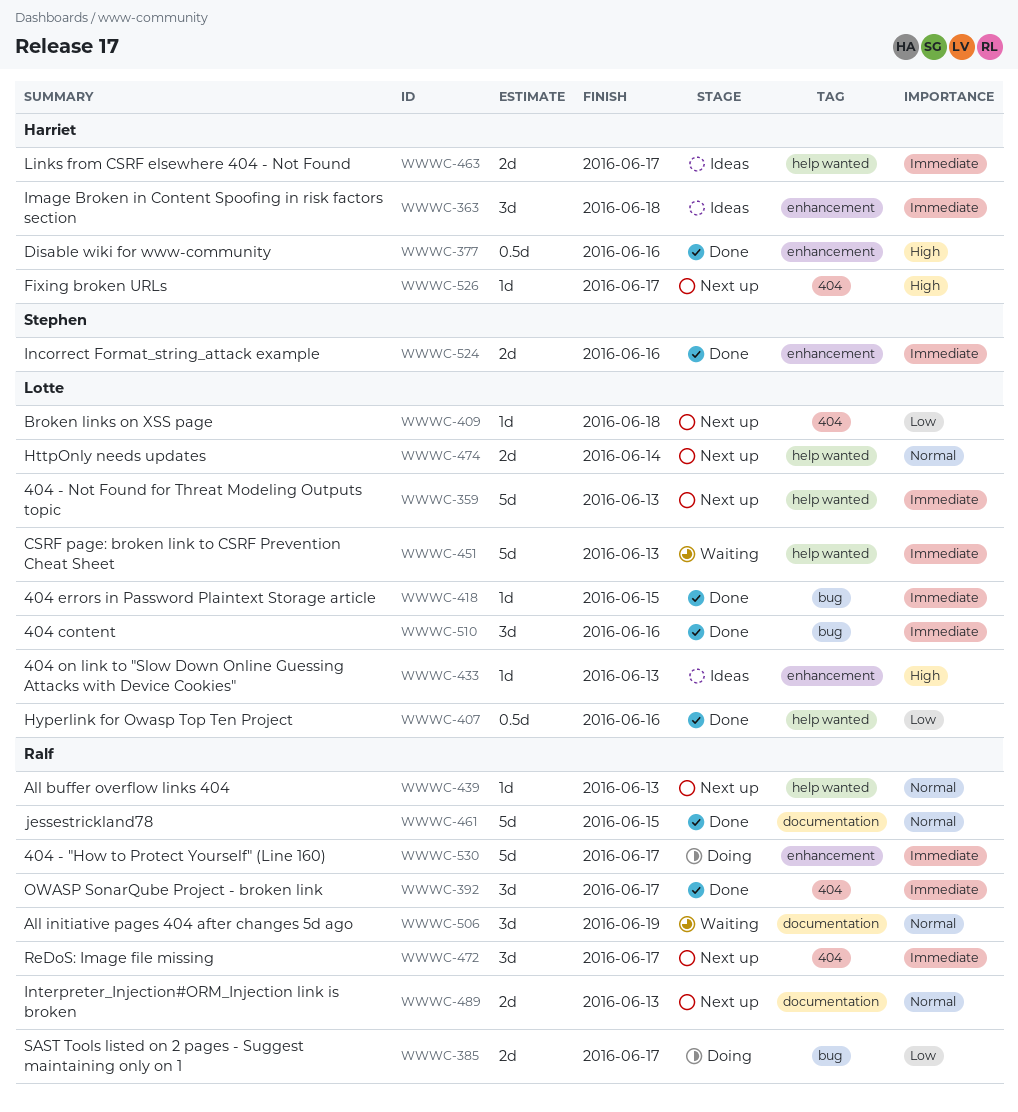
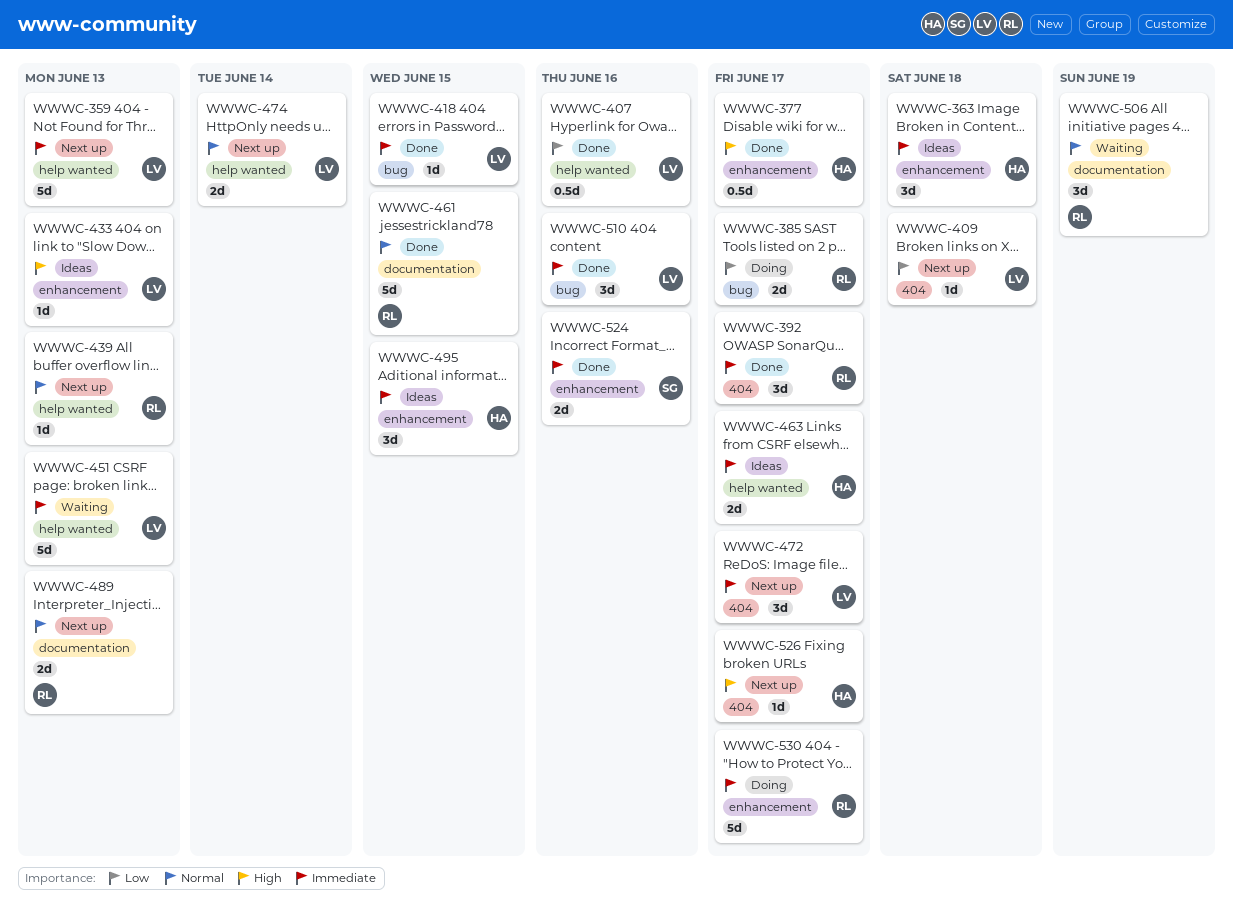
WWWC-377, due: Jun 16 -> Jun 17
WWWC-472, owner: Ralf -> Lotte
WWWC-495: none -> present

